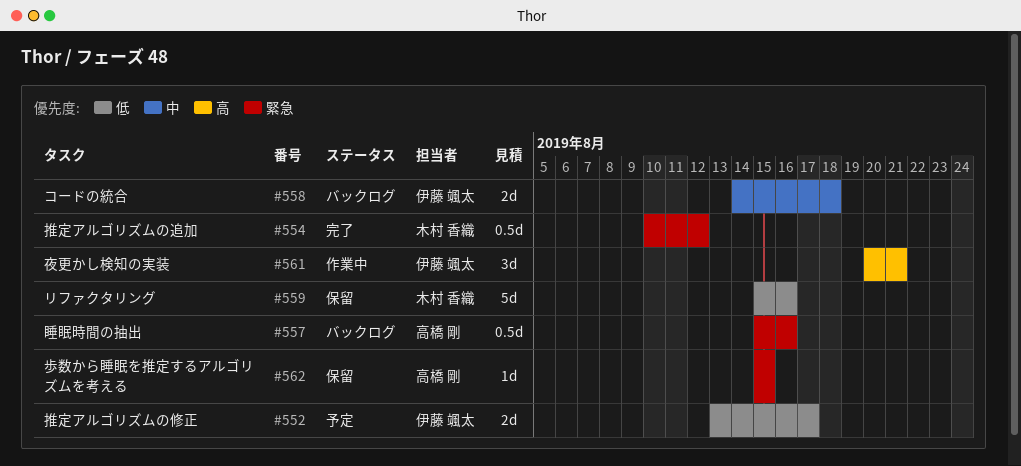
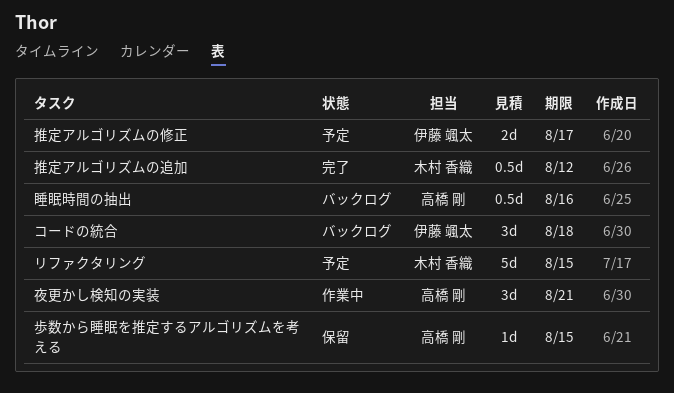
コードの統合, estimate: 2d -> 3d
リファクタリング, status: 保留 -> 予定
リファクタリング, due: Aug 16 -> Aug 15
夜更かし検知の実装, owner: 伊藤 颯太 -> 高橋 剛

